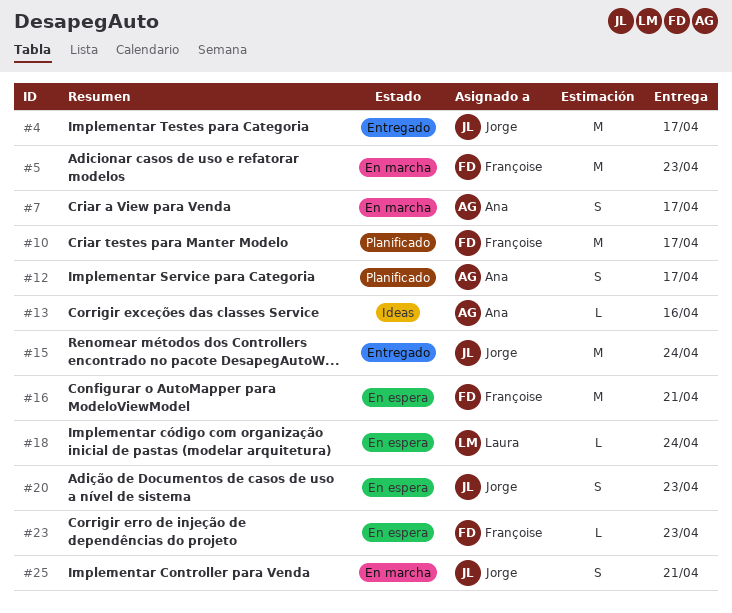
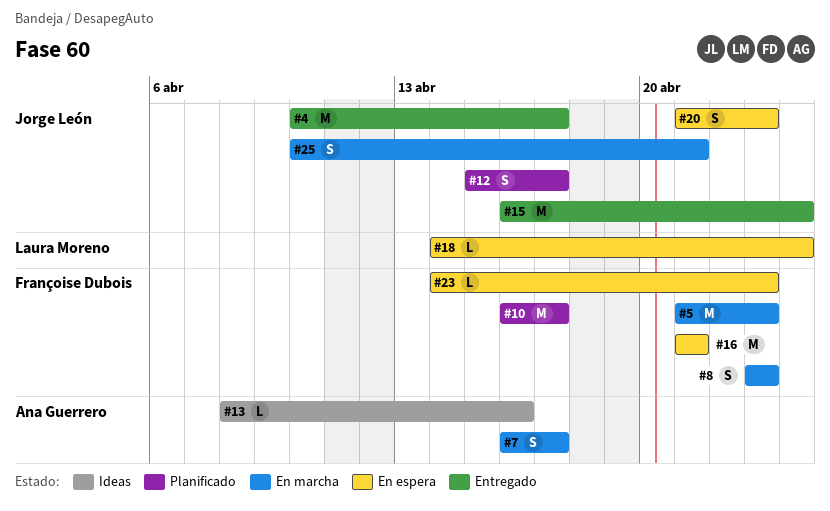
#8: none -> present
#12, owner: Ana Guerrero -> Jorge León

